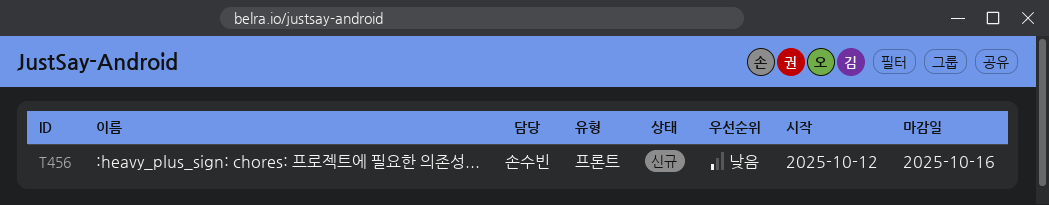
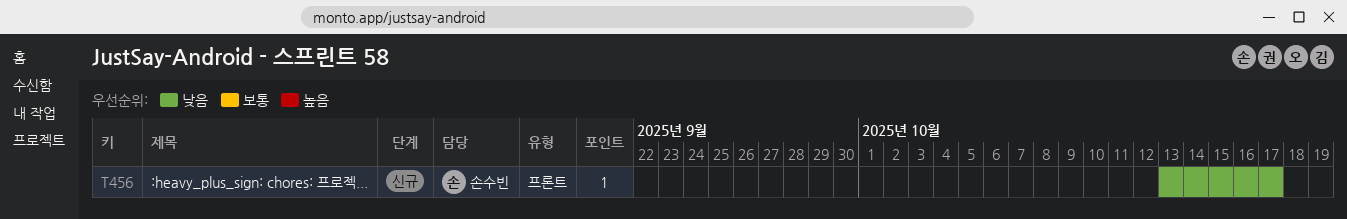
T456, start: Oct 12 -> Oct 13
T456, due: Oct 16 -> Oct 17

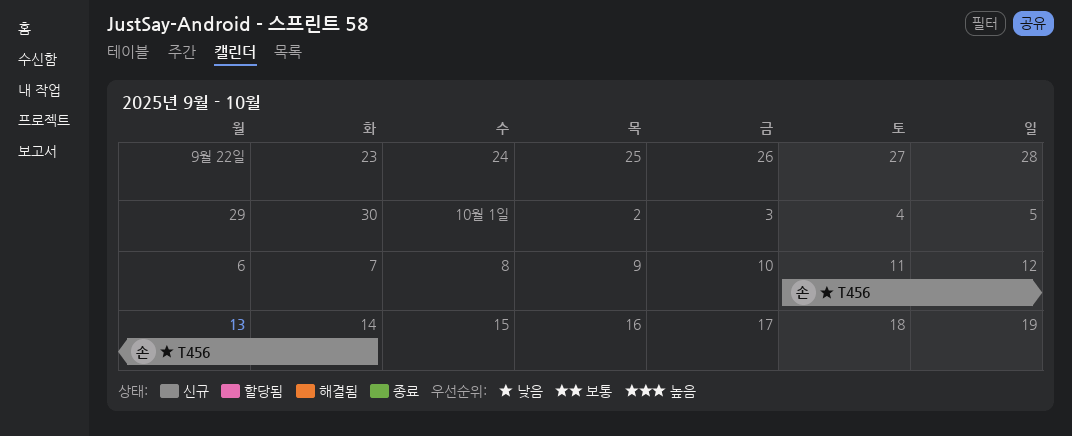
T456, start: Oct 13 -> Oct 11
T456, due: Oct 17 -> Oct 14

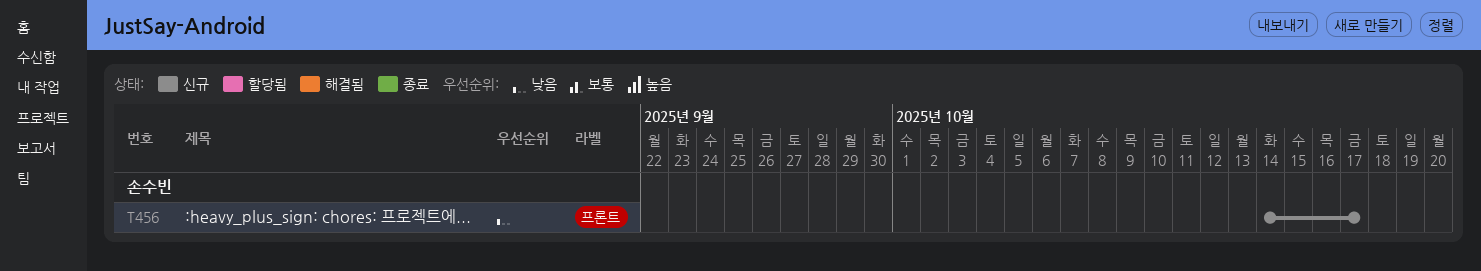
T456, start: Oct 11 -> Oct 14
T456, due: Oct 14 -> Oct 17

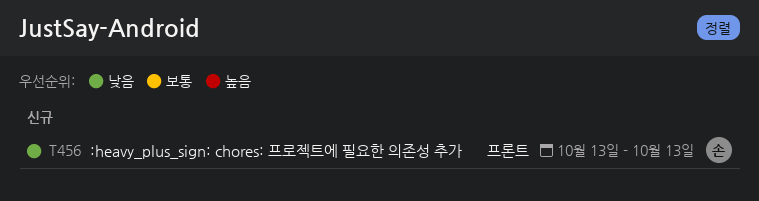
T456, start: Oct 14 -> Oct 13
T456, due: Oct 17 -> Oct 13

